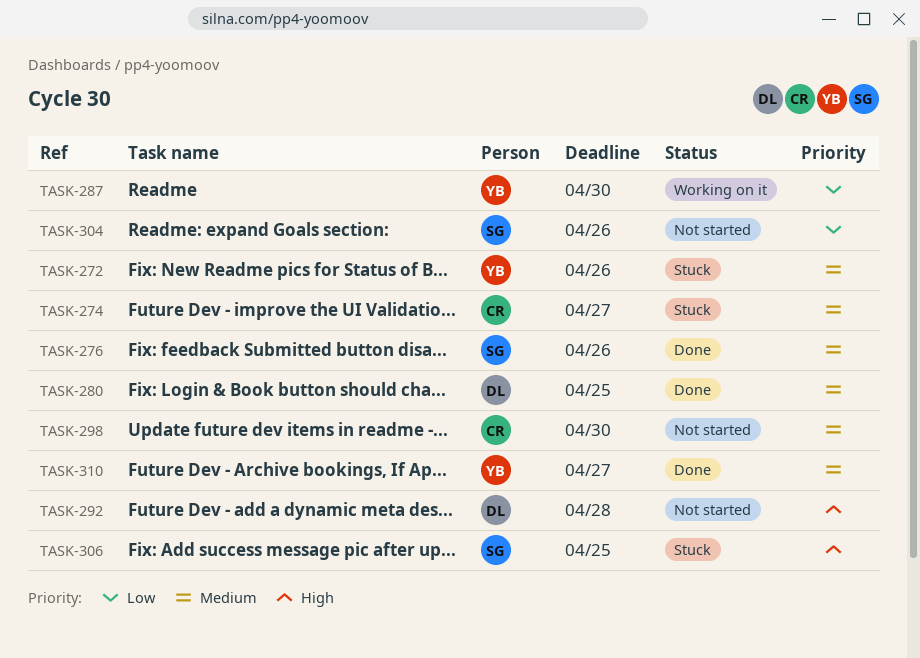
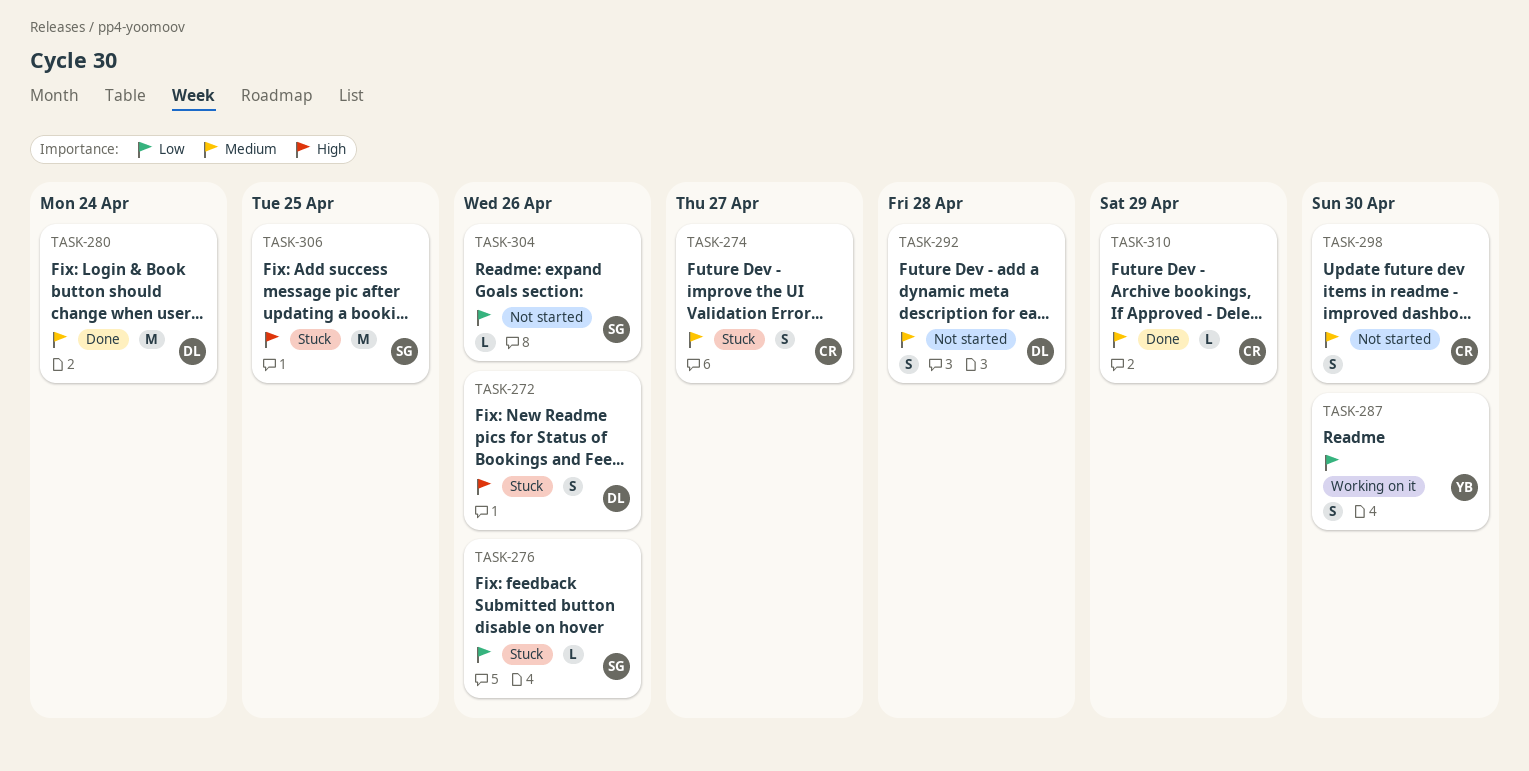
TASK-272, owner: YB -> DL
TASK-272, priority: Medium -> High
TASK-276, status: Done -> Stuck
TASK-276, priority: Medium -> Low
TASK-280, due: Apr 25 -> Apr 24
TASK-292, priority: High -> Medium
TASK-310, owner: YB -> CR
TASK-310, due: Apr 27 -> Apr 29

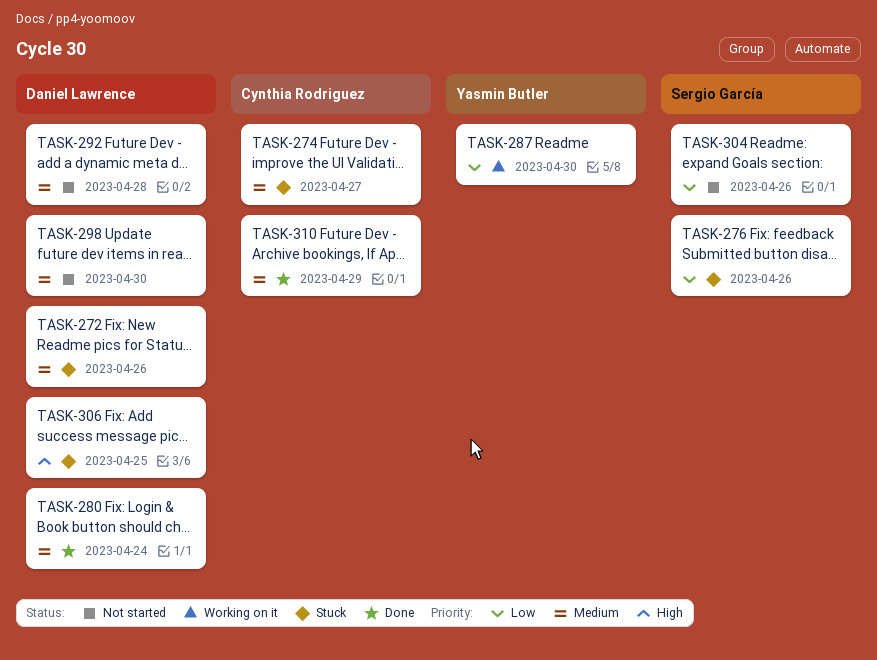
TASK-272, priority: High -> Medium
TASK-298, owner: Cynthia Rodriguez -> Daniel Lawrence
TASK-306, owner: Sergio García -> Daniel Lawrence

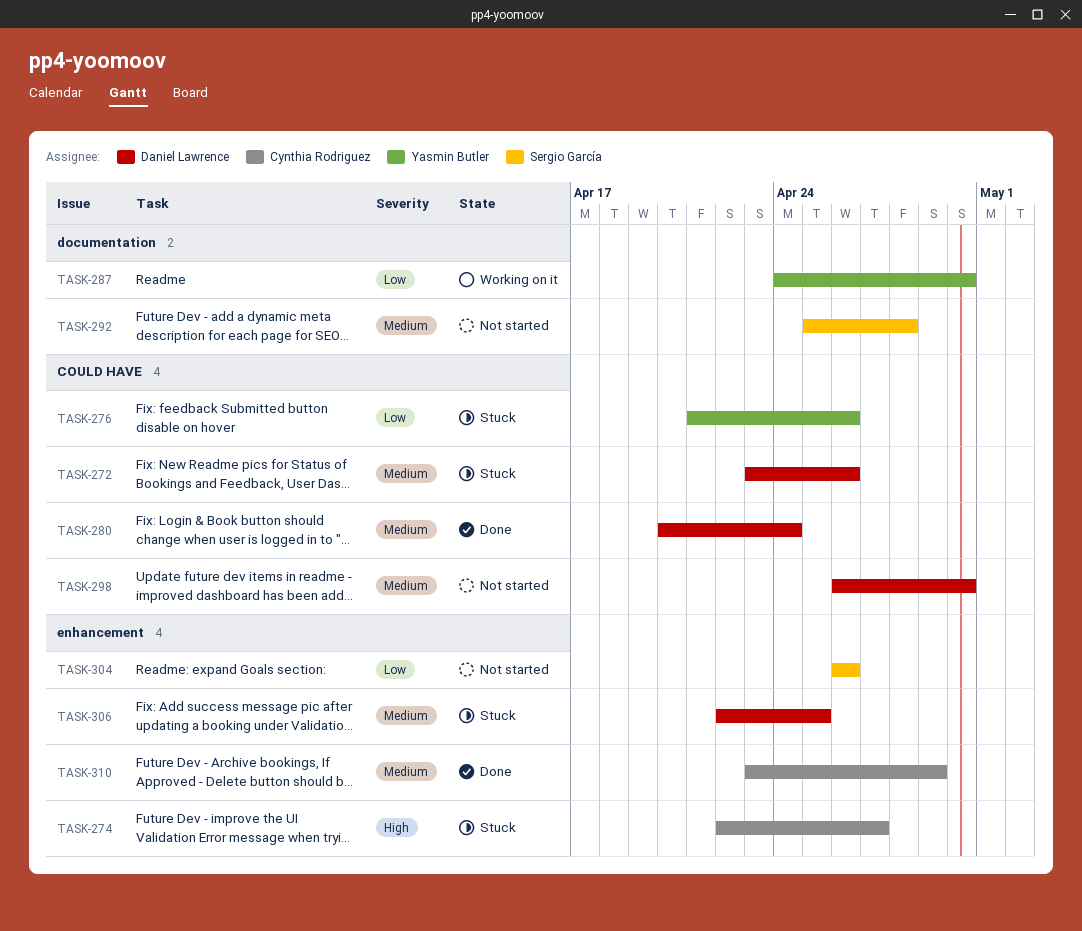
TASK-274, priority: Medium -> High
TASK-276, owner: Sergio García -> Yasmin Butler
TASK-292, owner: Daniel Lawrence -> Sergio García
TASK-306, priority: High -> Medium

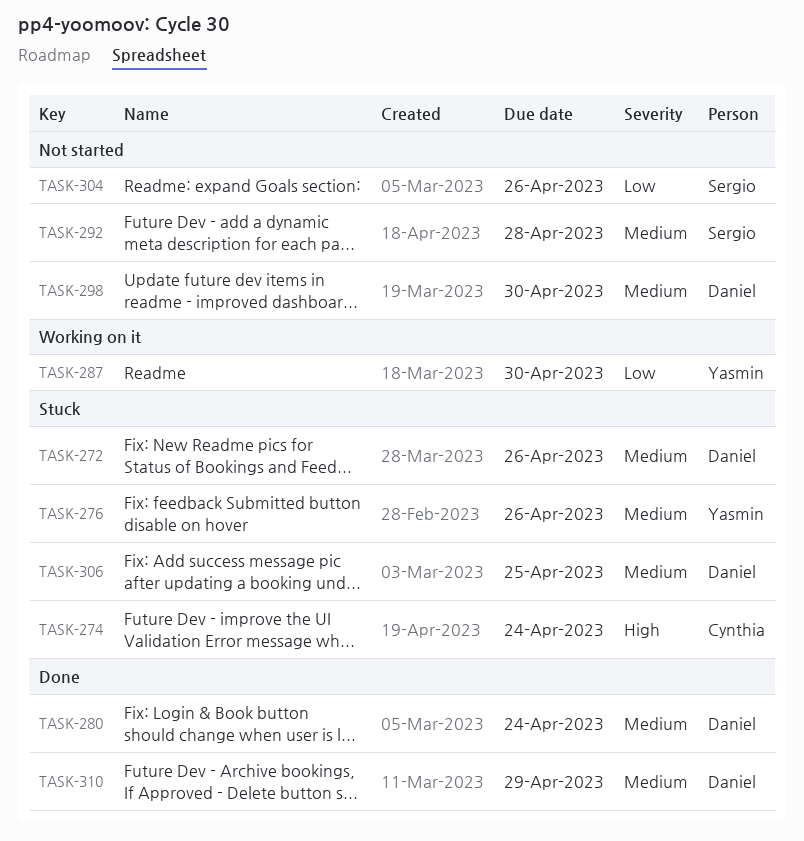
TASK-274, due: Apr 27 -> Apr 24
TASK-276, priority: Low -> Medium
TASK-310, owner: Cynthia Rodriguez -> Daniel Lawrence

